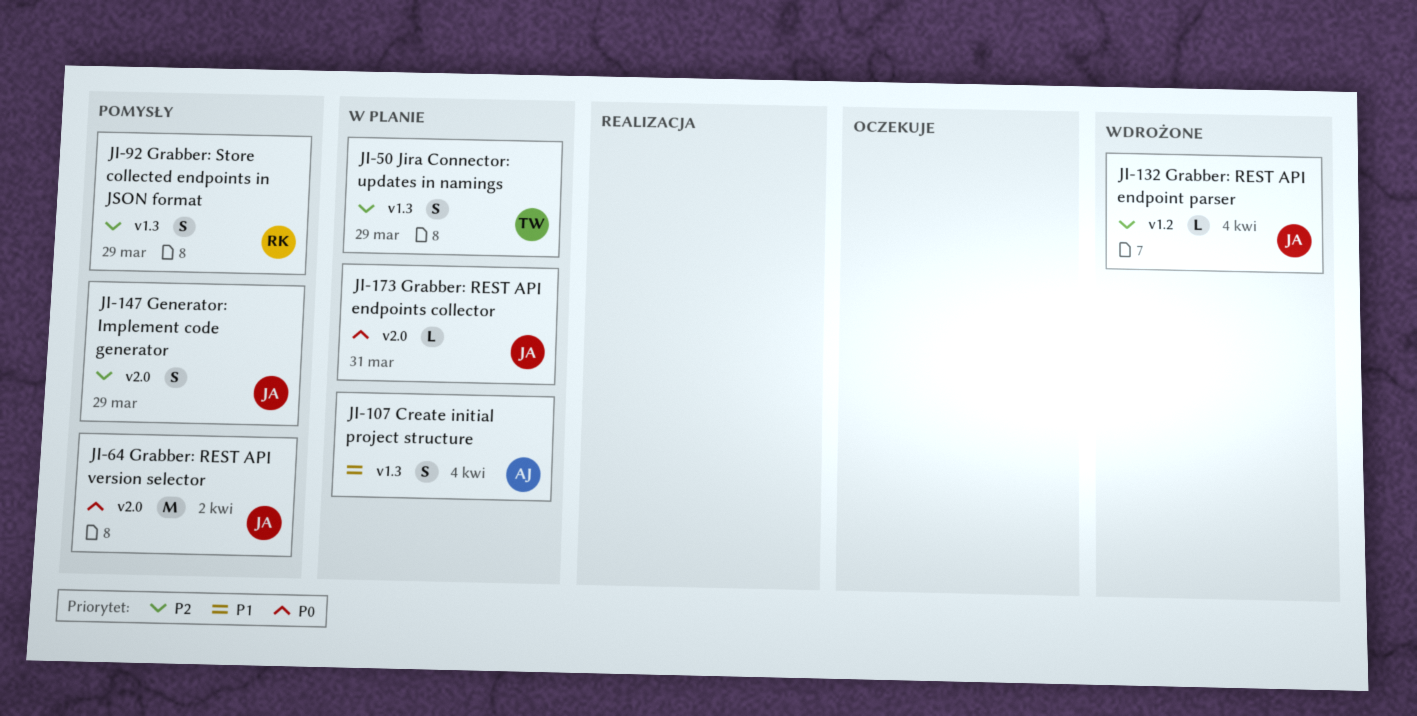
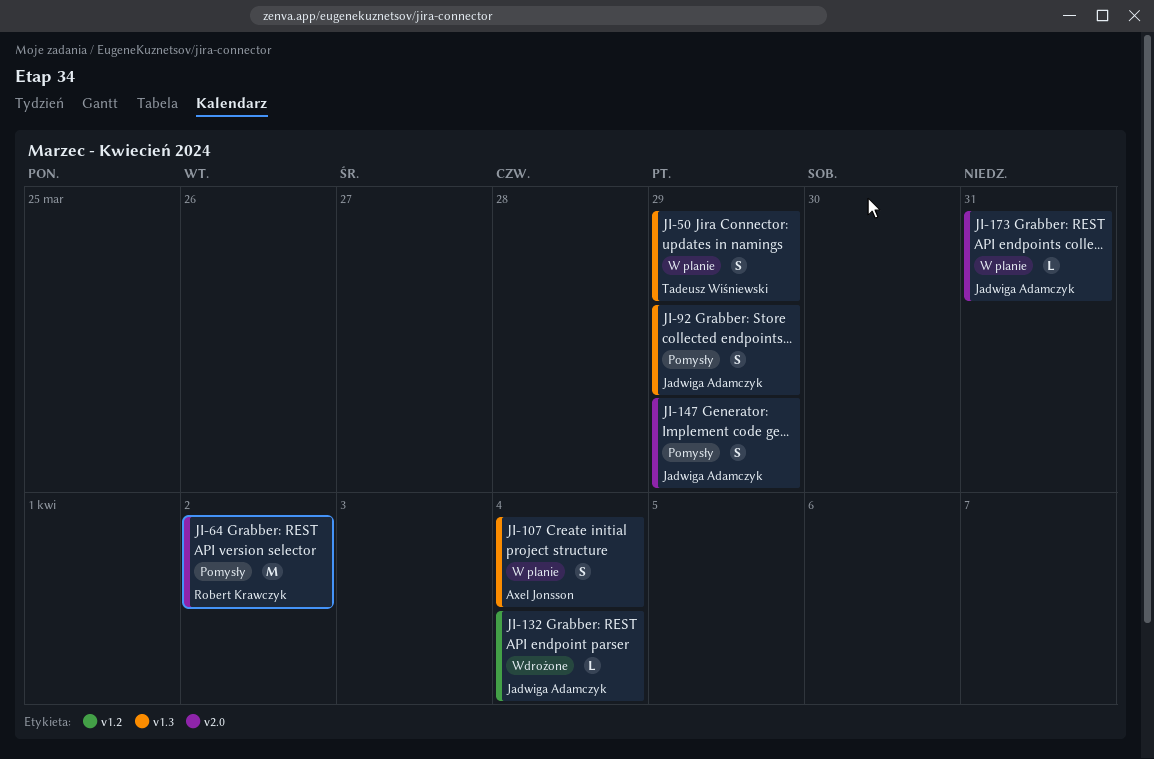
JI-64, owner: Jadwiga Adamczyk -> Robert Krawczyk
JI-92, owner: Robert Krawczyk -> Jadwiga Adamczyk

